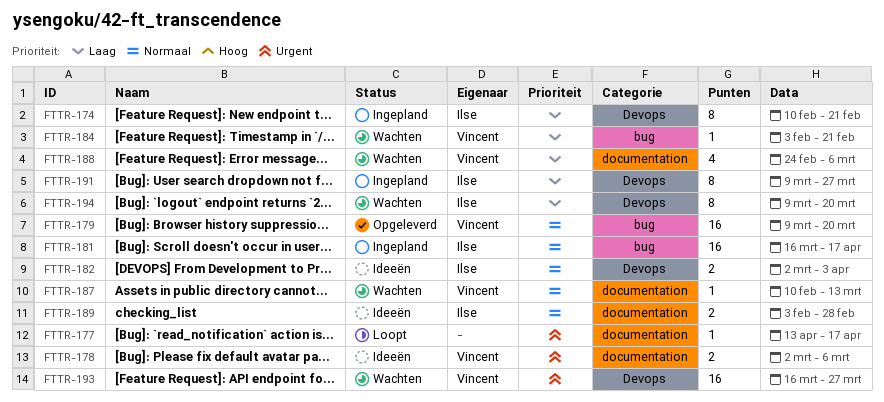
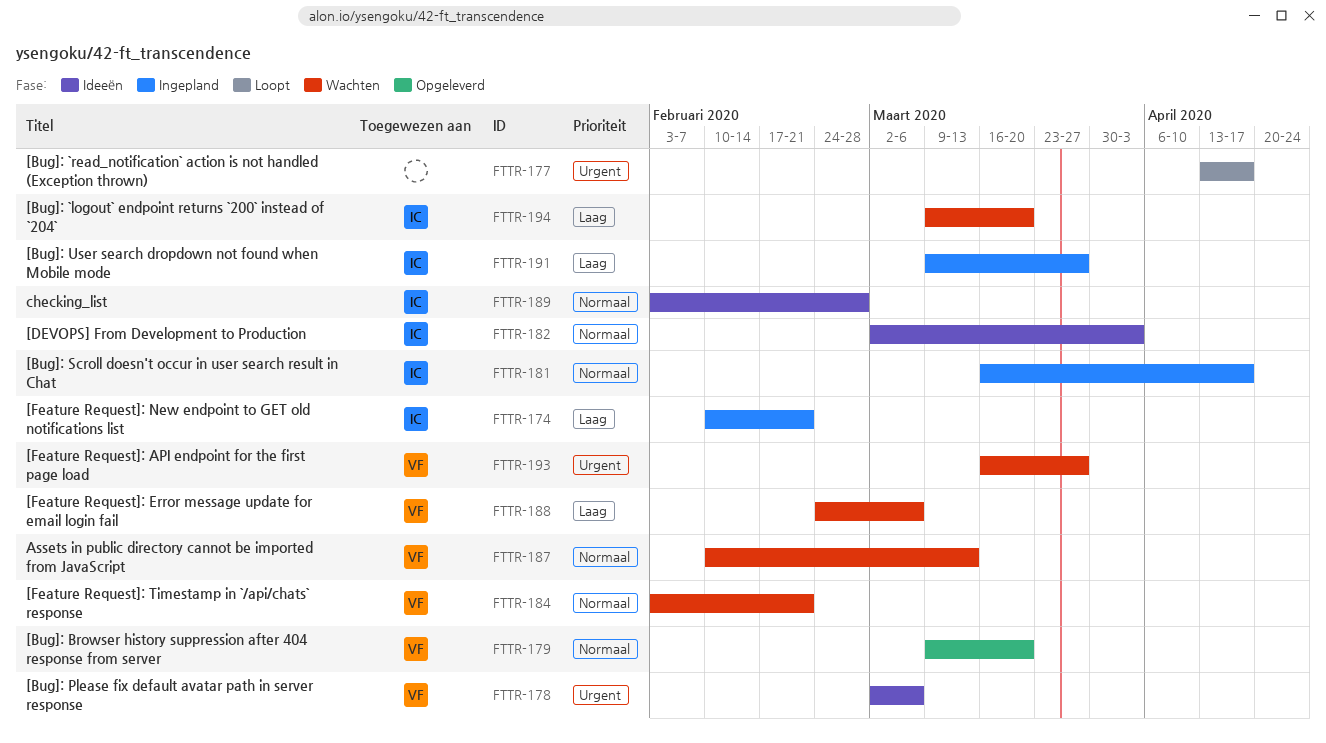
FTTR-184, priority: Laag -> Normaal

